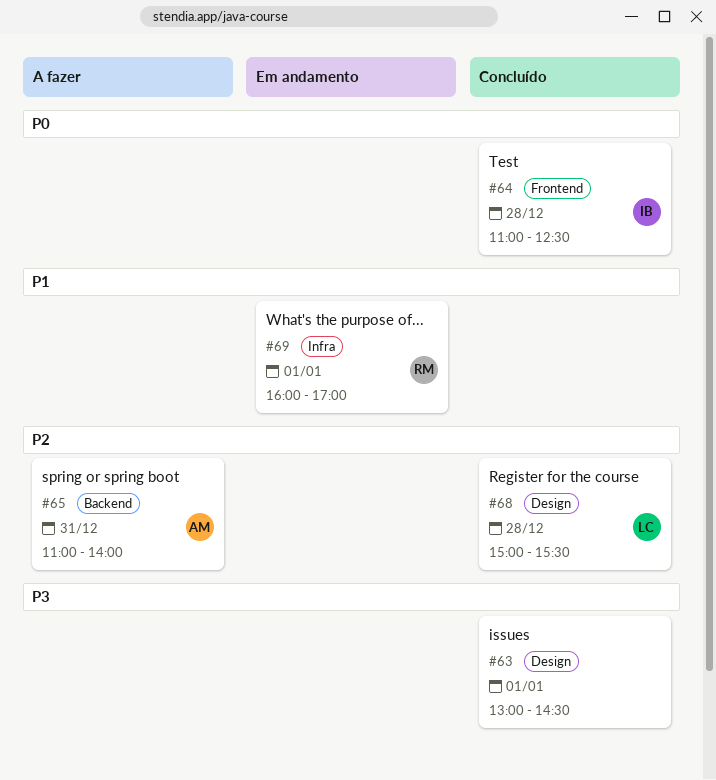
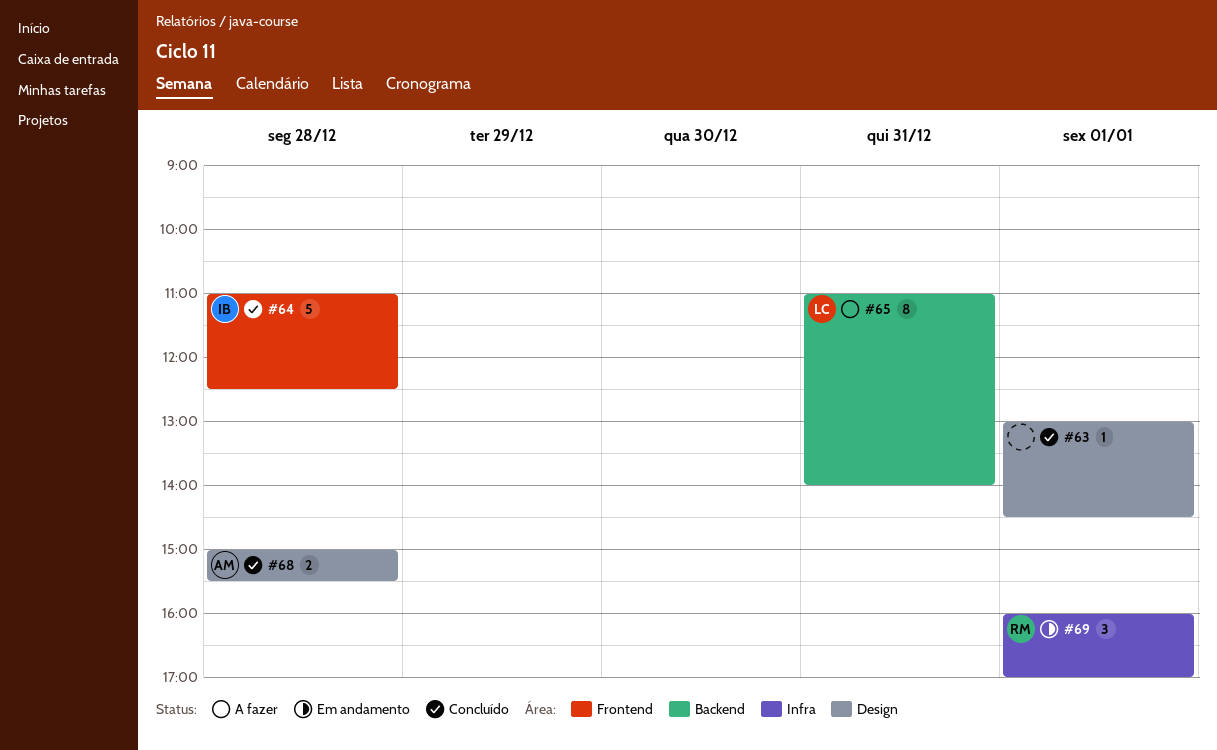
#65, owner: AM -> LC
#68, owner: LC -> AM

